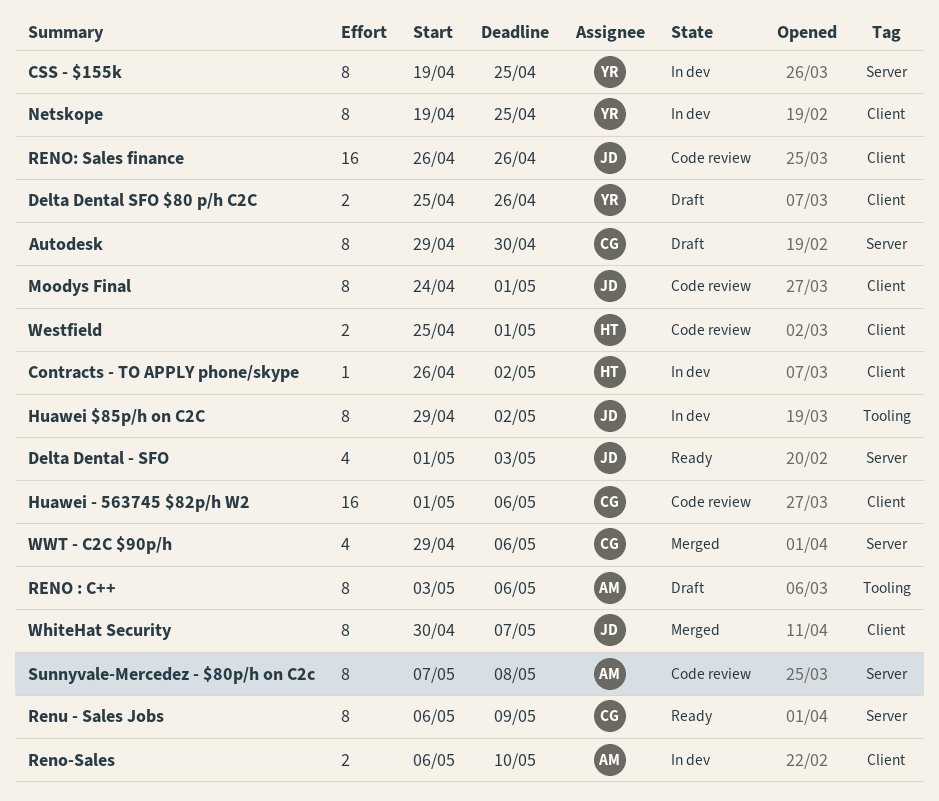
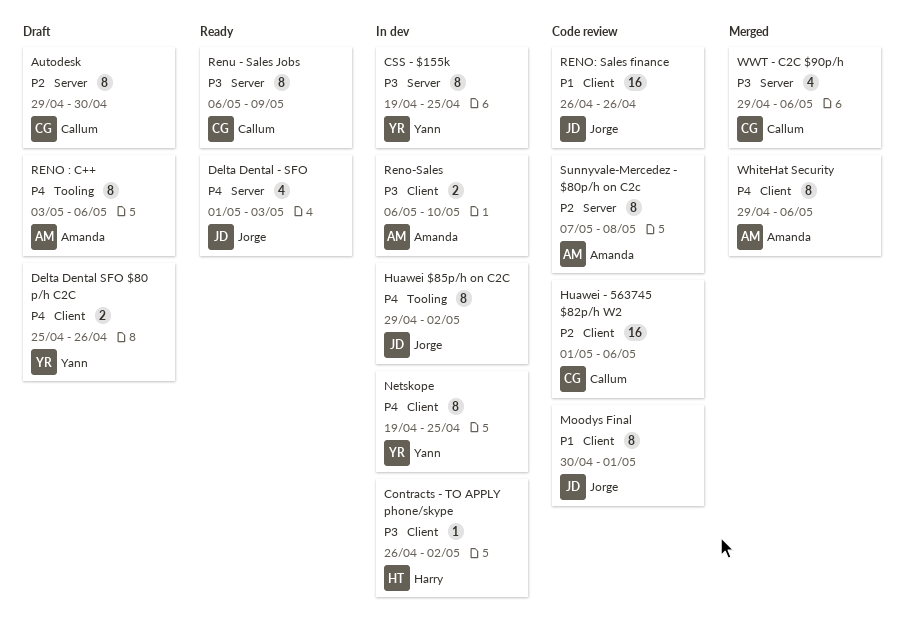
Moodys Final, start: Apr 24 -> Apr 30
Westfield: present -> none
WhiteHat Security, owner: Jorge -> Amanda
WhiteHat Security, start: Apr 30 -> Apr 29
WhiteHat Security, due: May 7 -> May 6

